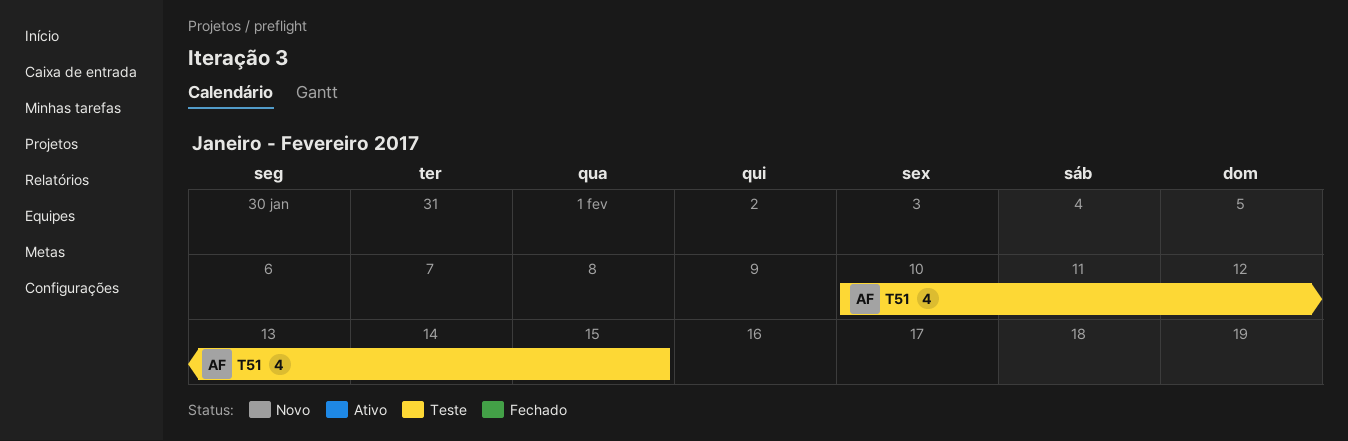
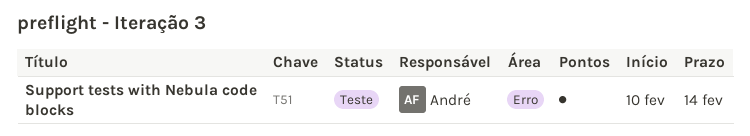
T51, estimate: 4 -> 1
T51, due: Feb 15 -> Feb 14

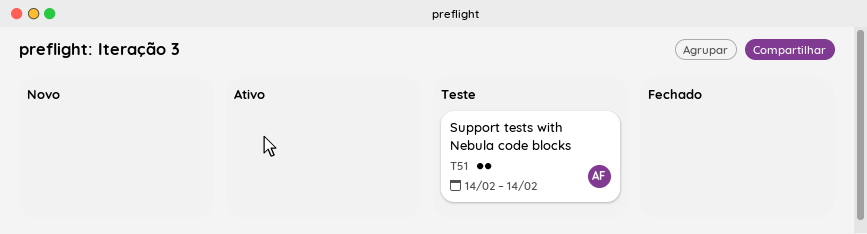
T51, estimate: 1 -> 2
T51, start: Feb 10 -> Feb 14

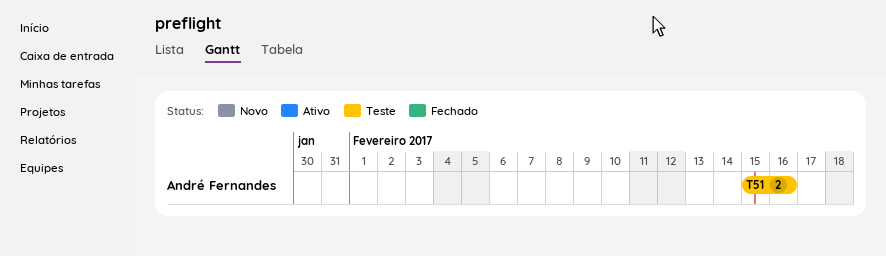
T51, start: Feb 14 -> Feb 15
T51, due: Feb 14 -> Feb 16

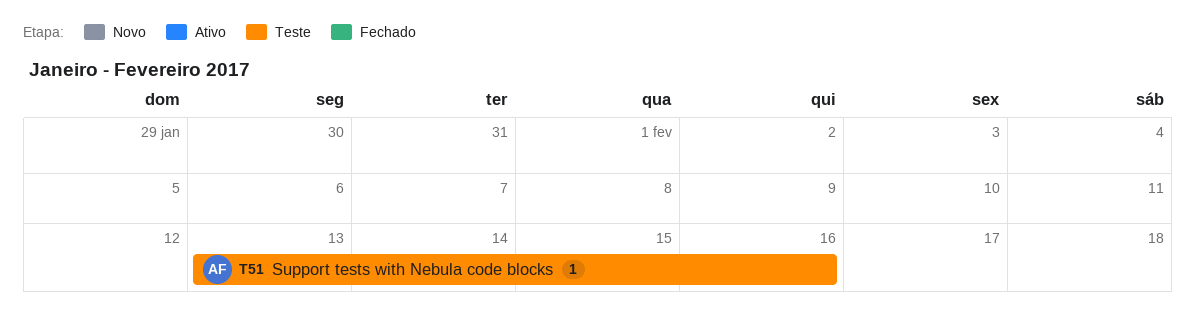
T51, estimate: 2 -> 1
T51, start: Feb 15 -> Feb 13

